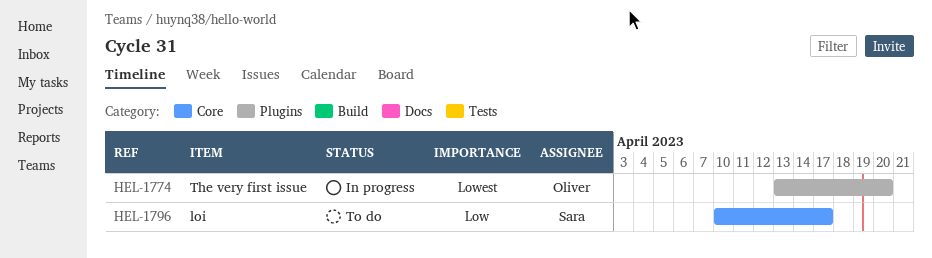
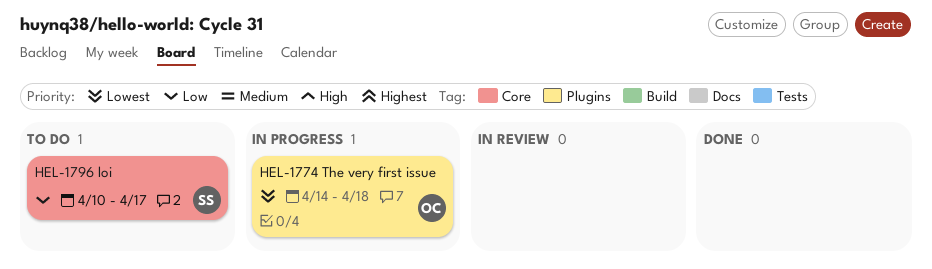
HEL-1774, start: Apr 13 -> Apr 14
HEL-1774, due: Apr 20 -> Apr 18

